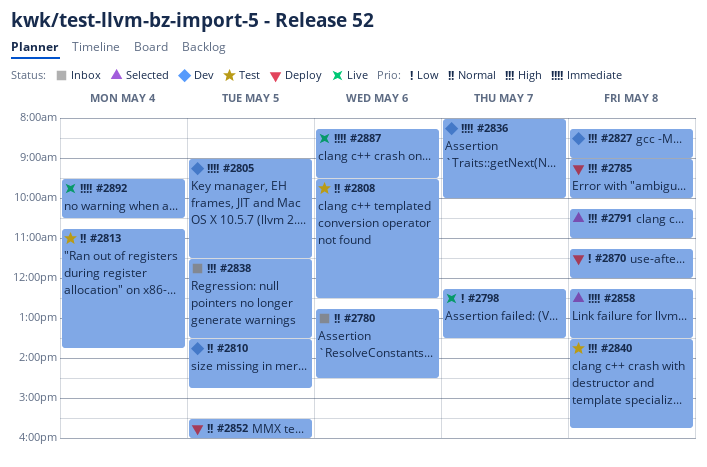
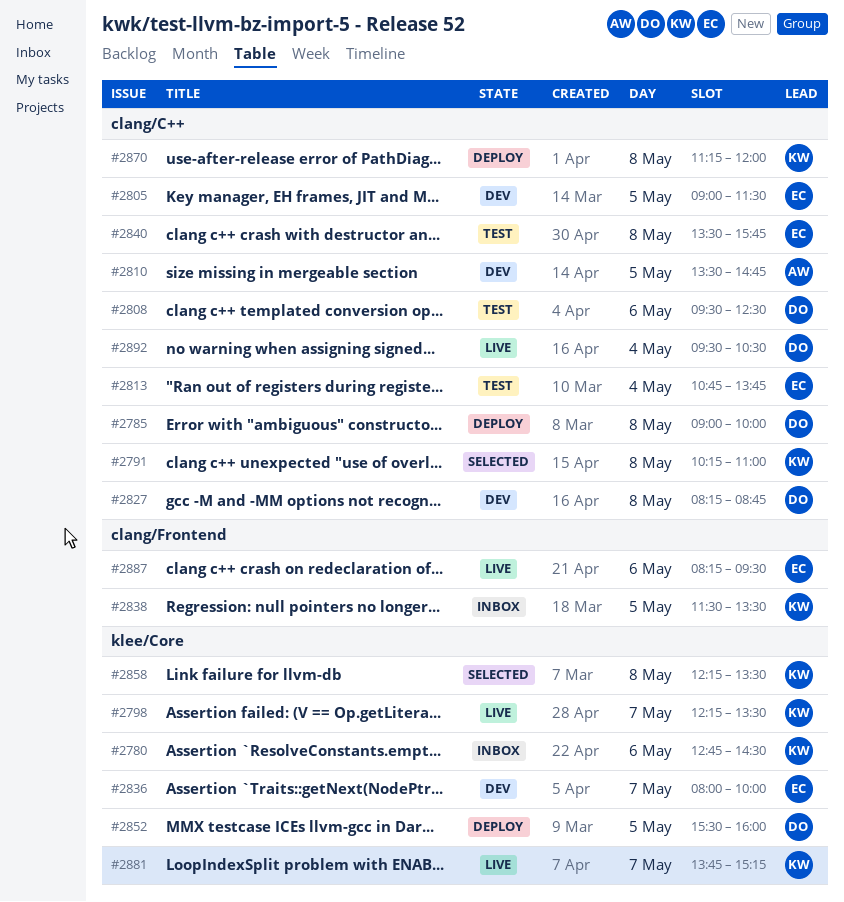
#2827, ends: 09:00 -> 08:45
#2881: none -> present

